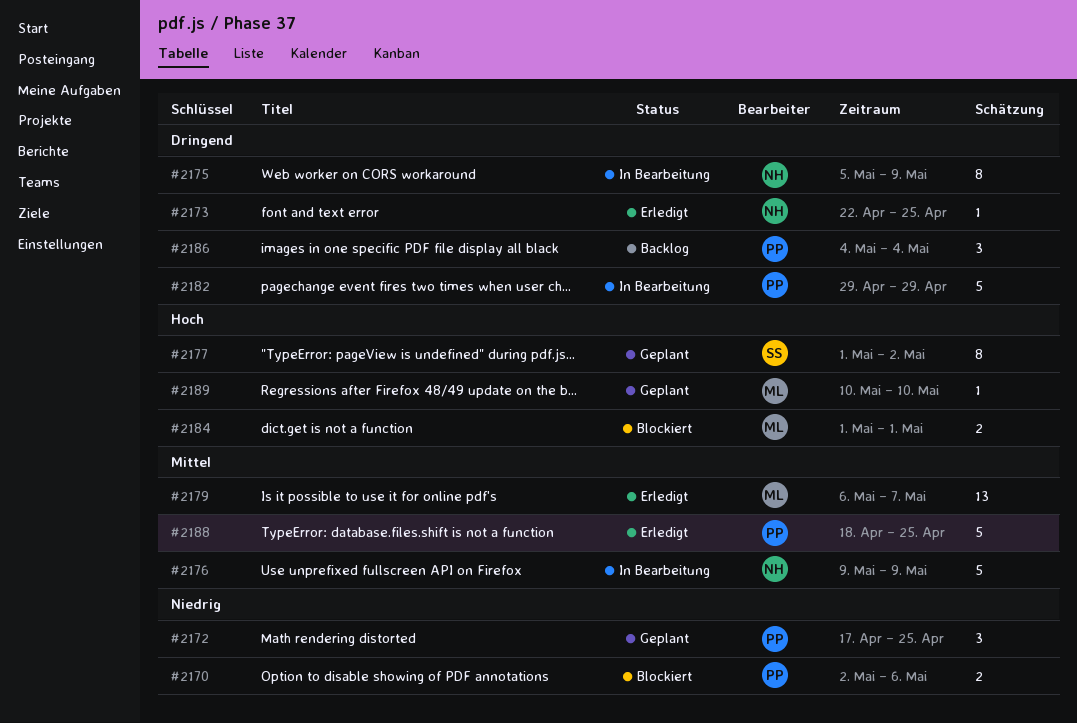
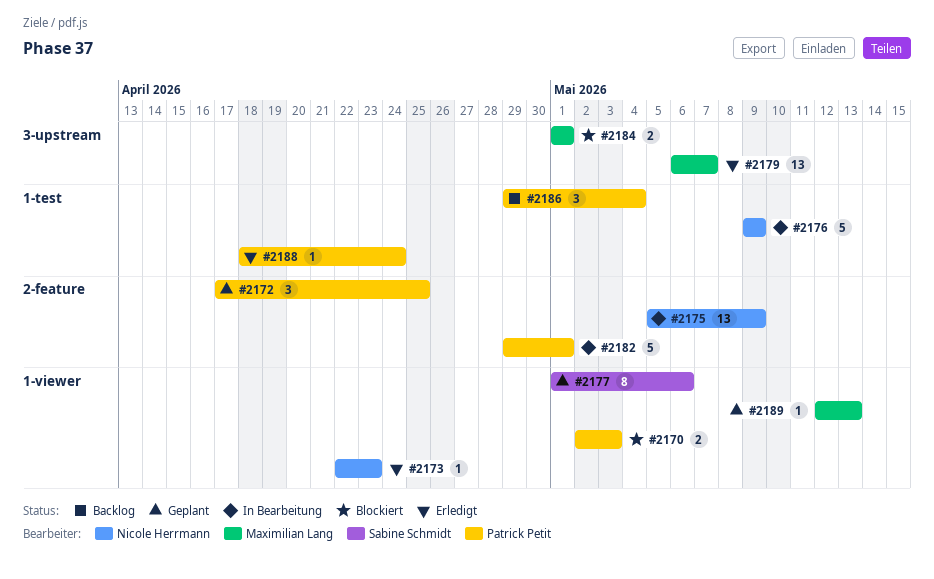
#2170, due: May 6 -> May 3
#2173, due: Apr 25 -> Apr 23
#2175, estimate: 8 -> 13
#2177, due: May 2 -> May 6
#2182, due: Apr 29 -> May 1
#2186, start: May 4 -> Apr 29
#2188, estimate: 5 -> 1
#2188, due: Apr 25 -> Apr 24
#2189, start: May 10 -> May 12
#2189, due: May 10 -> May 13

